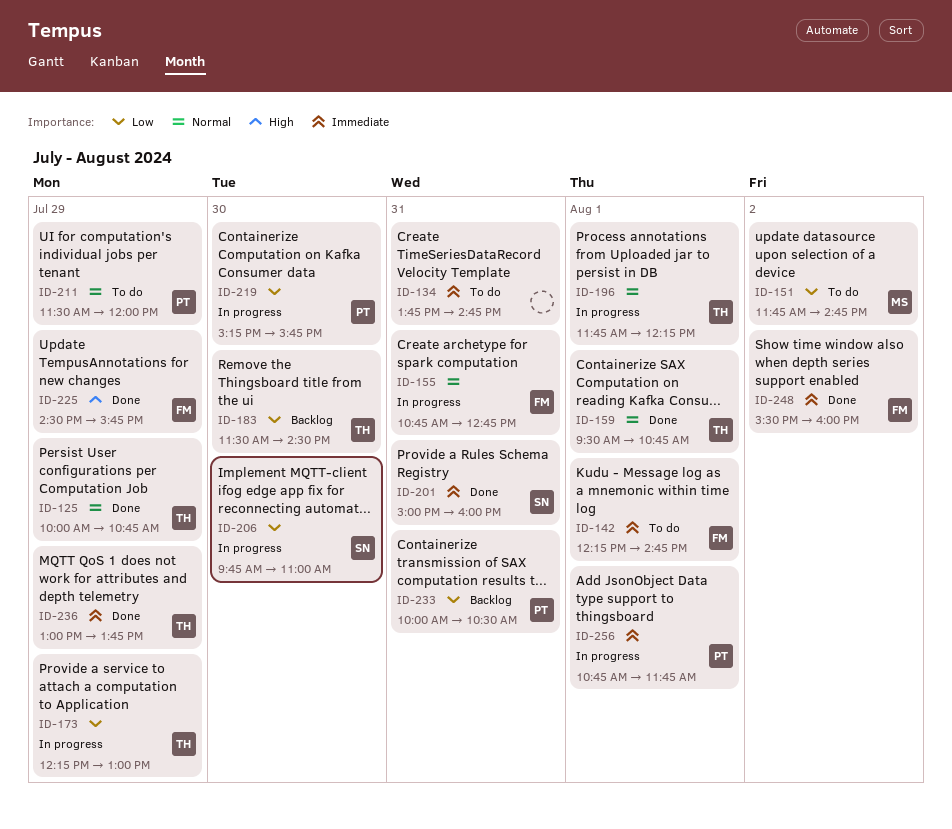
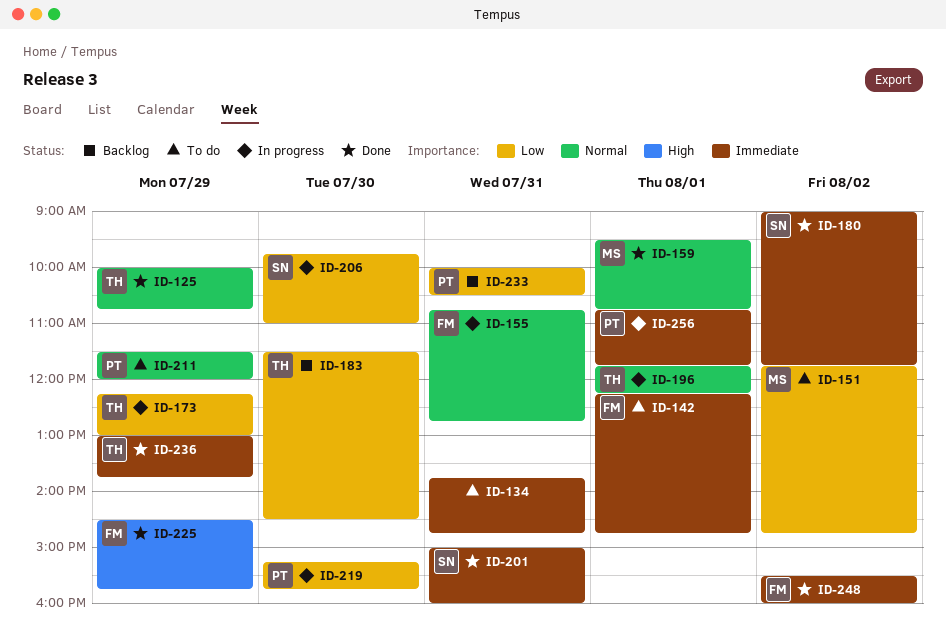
ID-159, owner: TH -> MS
ID-180: none -> present

